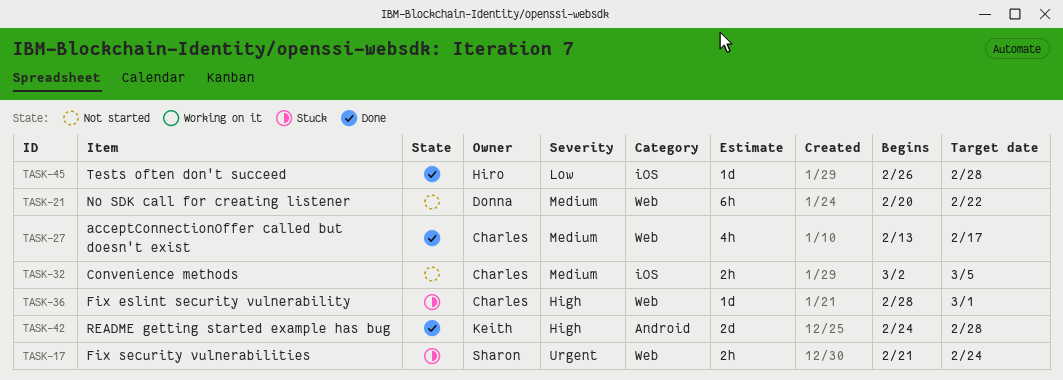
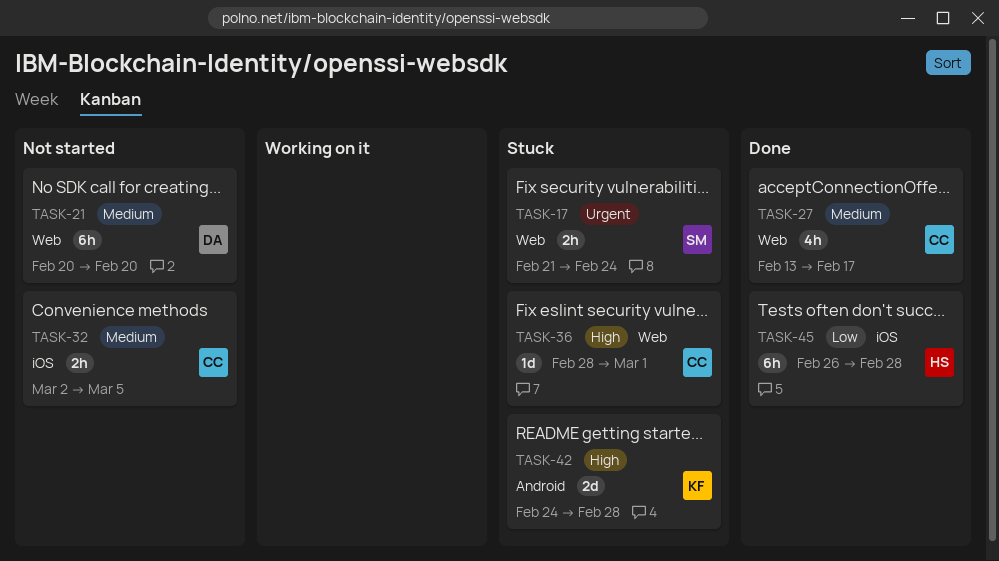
TASK-21, due: Feb 22 -> Feb 20
TASK-42, status: Done -> Stuck
TASK-45, estimate: 1d -> 6h

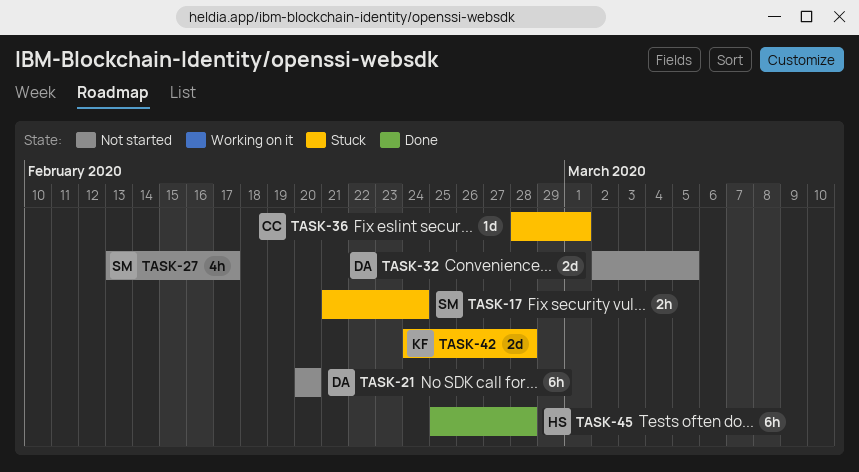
TASK-27, status: Done -> Not started
TASK-27, owner: CC -> SM
TASK-32, owner: CC -> DA
TASK-32, estimate: 2h -> 2d
TASK-45, start: Feb 26 -> Feb 25

